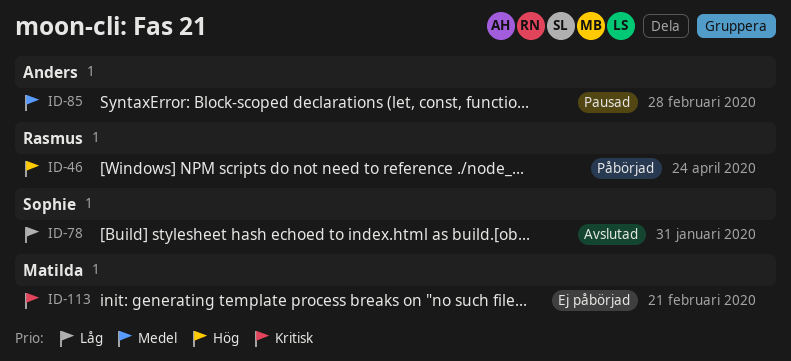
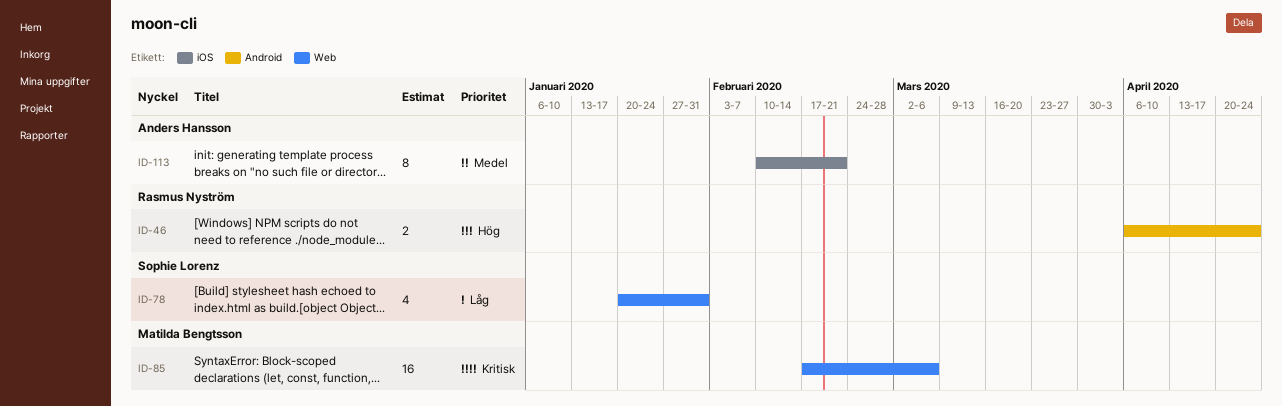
ID-85, owner: Anders Hansson -> Matilda Bengtsson
ID-85, priority: Medel -> Kritisk
ID-85, due: Feb 28 -> Mar 6
ID-113, owner: Matilda Bengtsson -> Anders Hansson
ID-113, priority: Kritisk -> Medel

